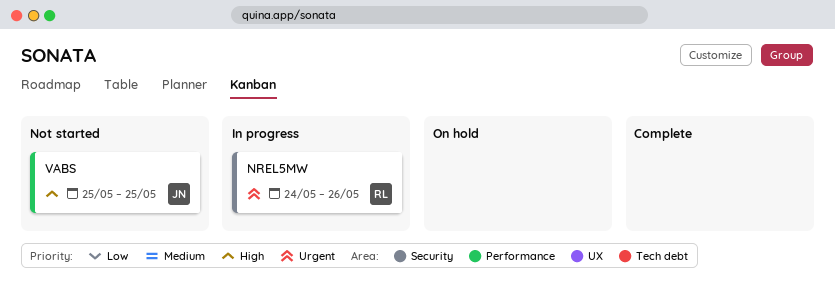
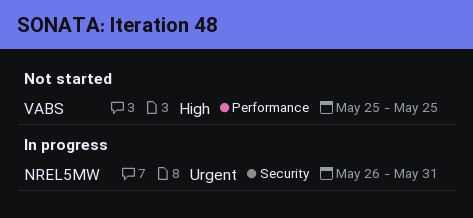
NREL5MW, start: May 24 -> May 26
NREL5MW, due: May 26 -> May 31

